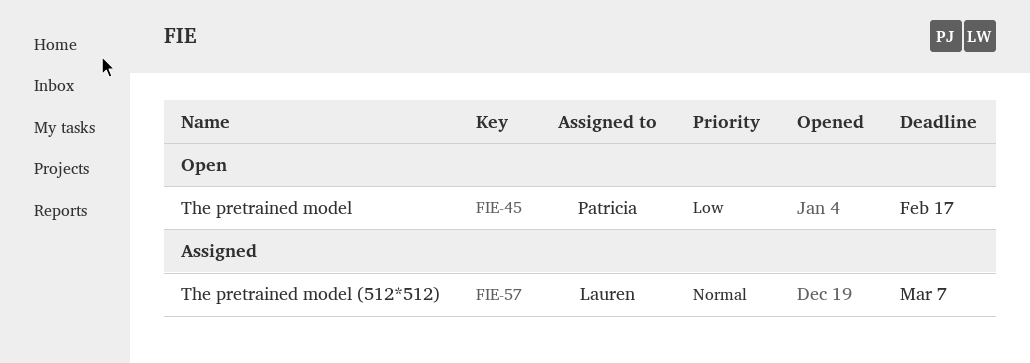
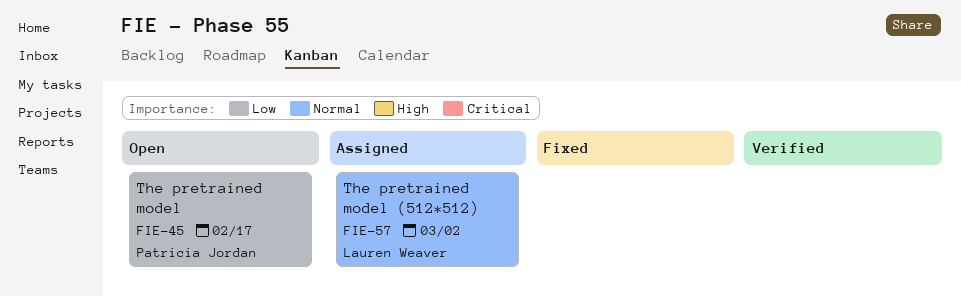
FIE-57, due: Mar 7 -> Mar 2

